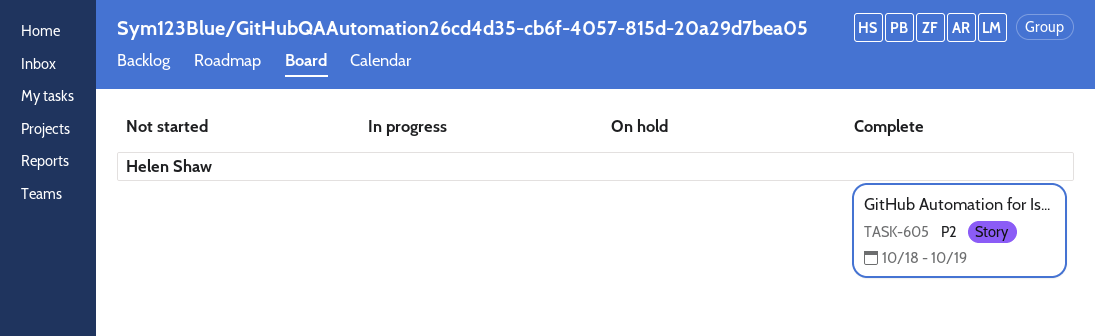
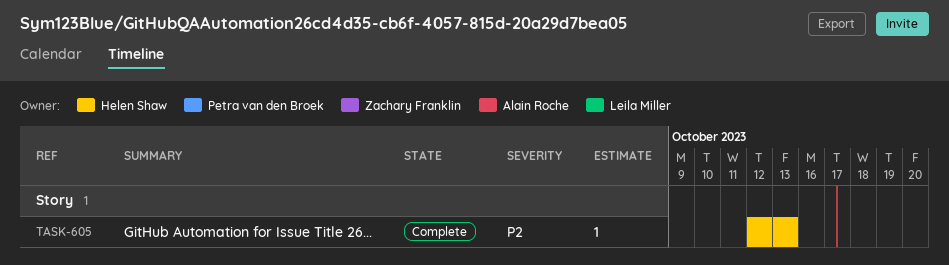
TASK-605, start: Oct 18 -> Oct 12
TASK-605, due: Oct 19 -> Oct 13

